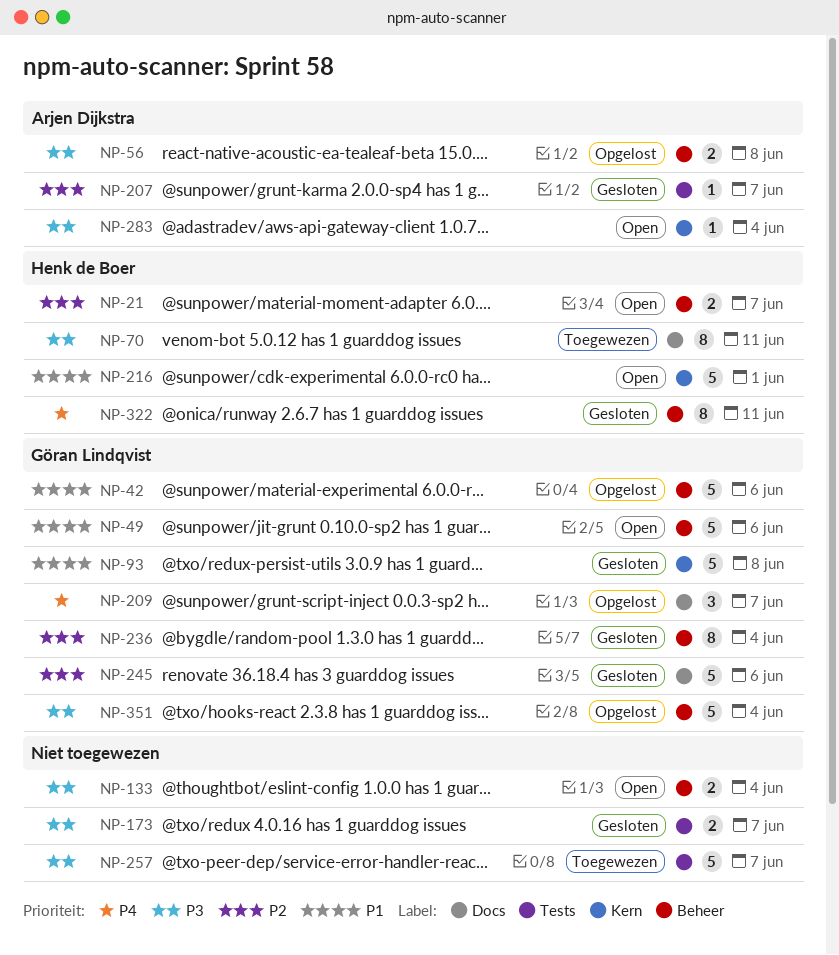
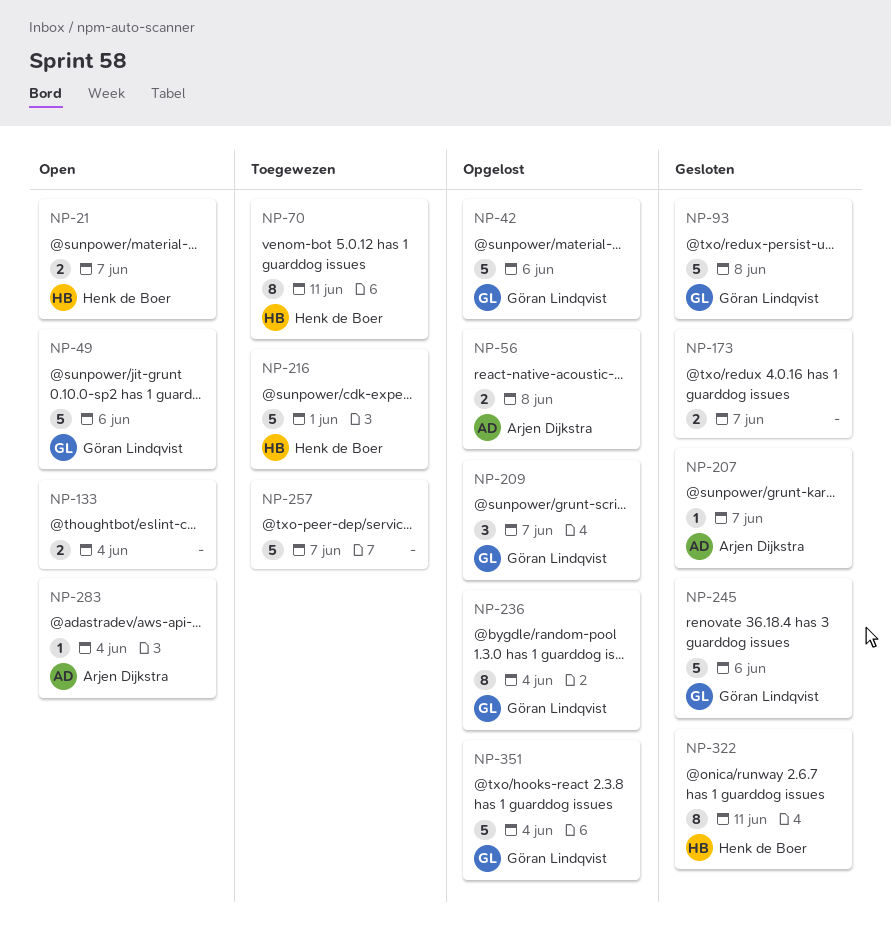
NP-216, status: Open -> Toegewezen
NP-236, status: Gesloten -> Opgelost

